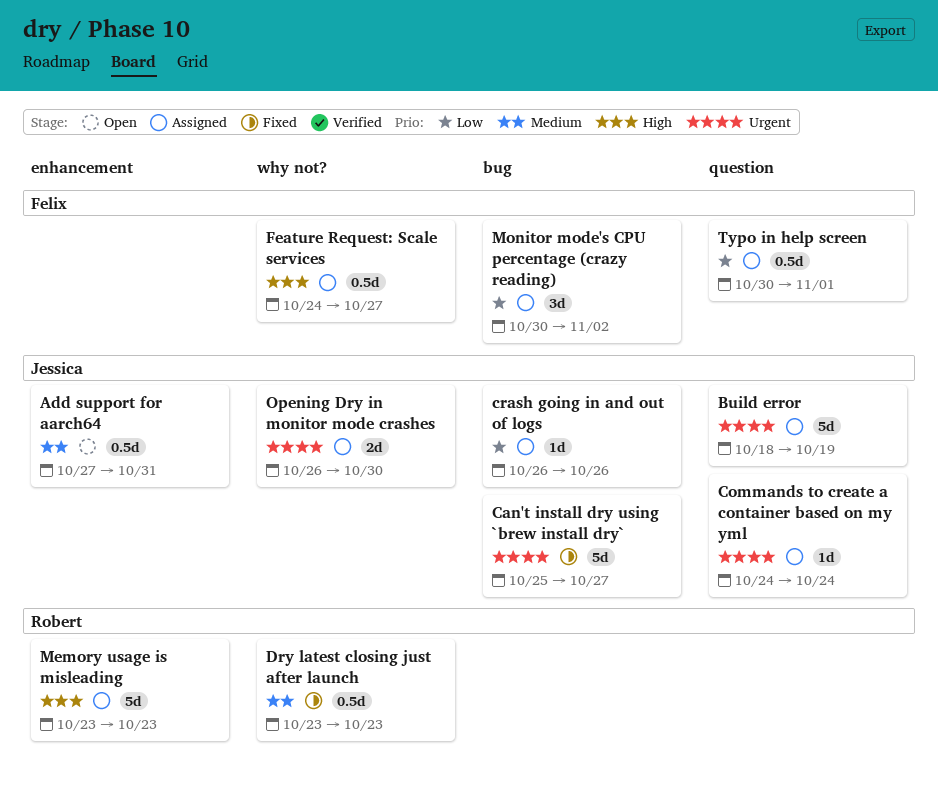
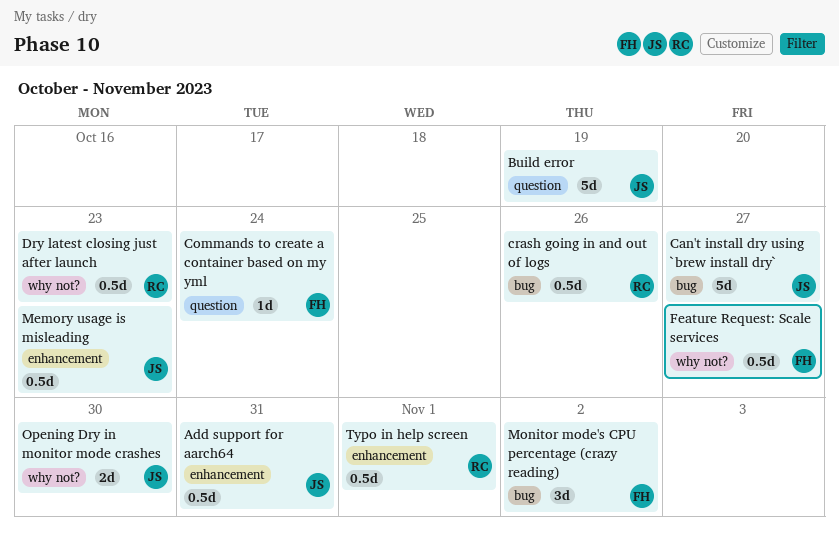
Commands to create a container based on my yml, owner: Jessica -> Felix
crash going in and out of logs, owner: Jessica -> Robert
crash going in and out of logs, estimate: 1d -> 0.5d
Memory usage is misleading, owner: Robert -> Jessica
Memory usage is misleading, estimate: 5d -> 0.5d
Typo in help screen, owner: Felix -> Robert
Typo in help screen, label: question -> enhancement

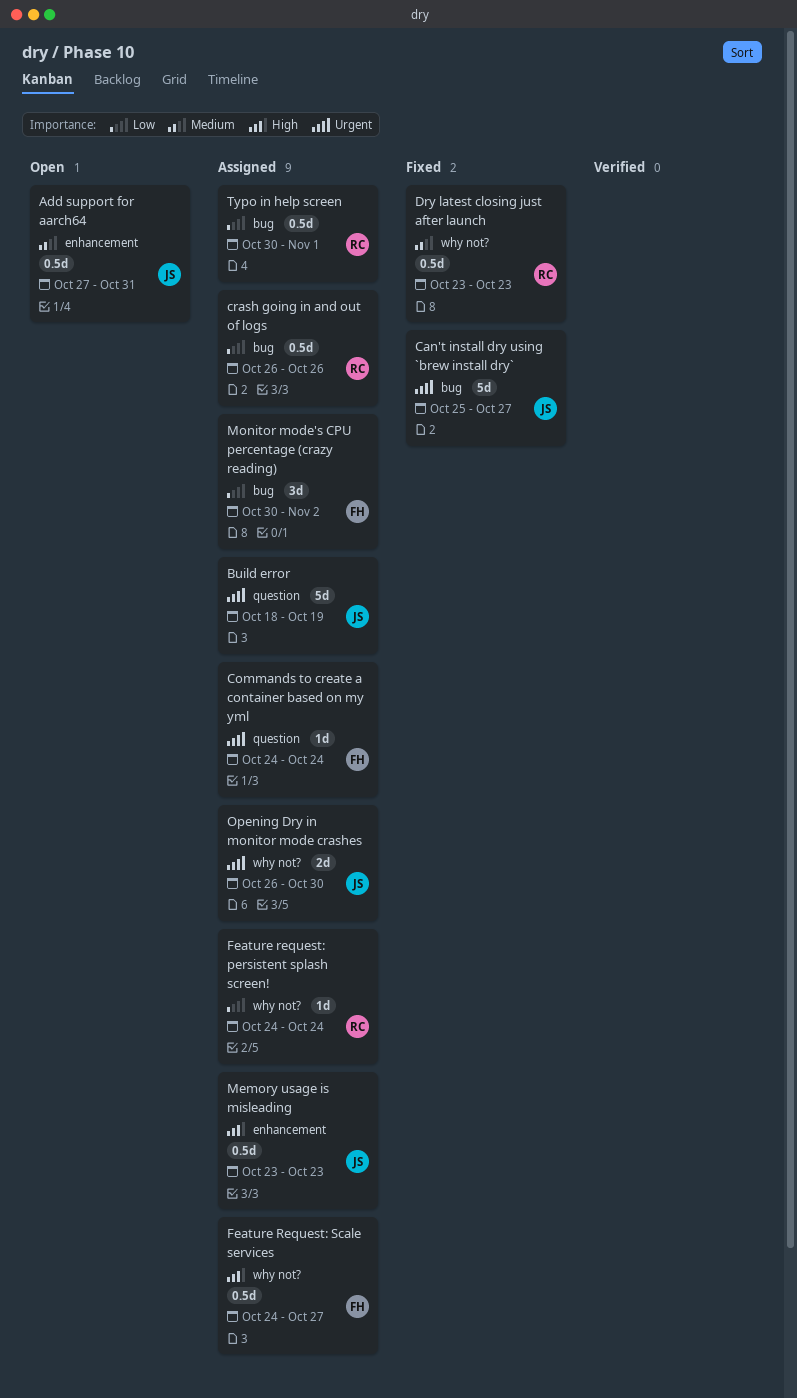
Feature request: persistent splash screen!: none -> present
Typo in help screen, label: enhancement -> bug

